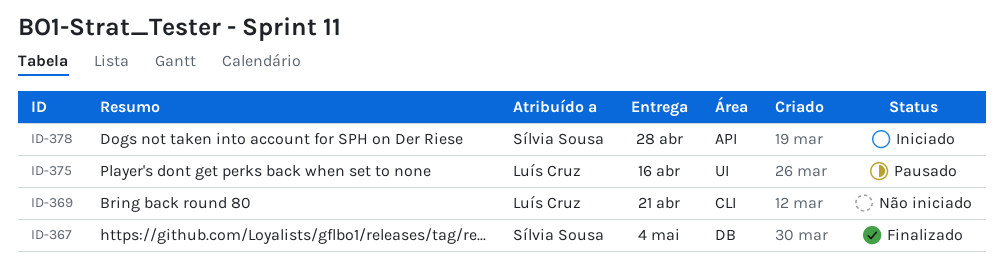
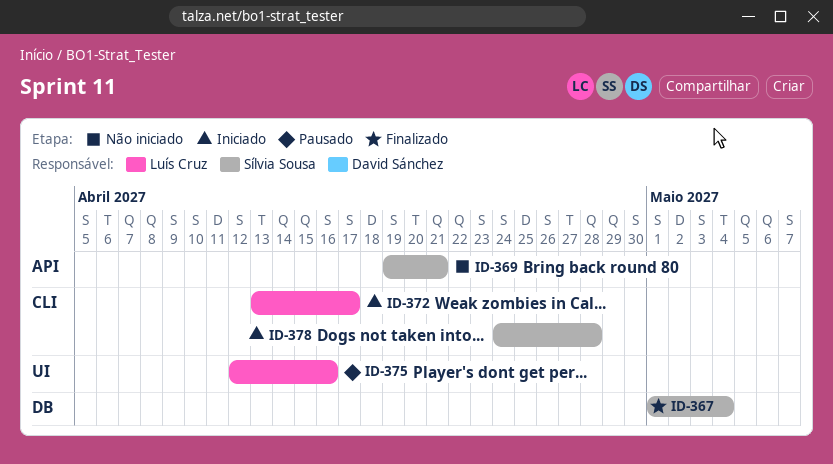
ID-369, owner: Luís Cruz -> Sílvia Sousa
ID-369, label: CLI -> API
ID-372: none -> present
ID-378, label: API -> CLI

